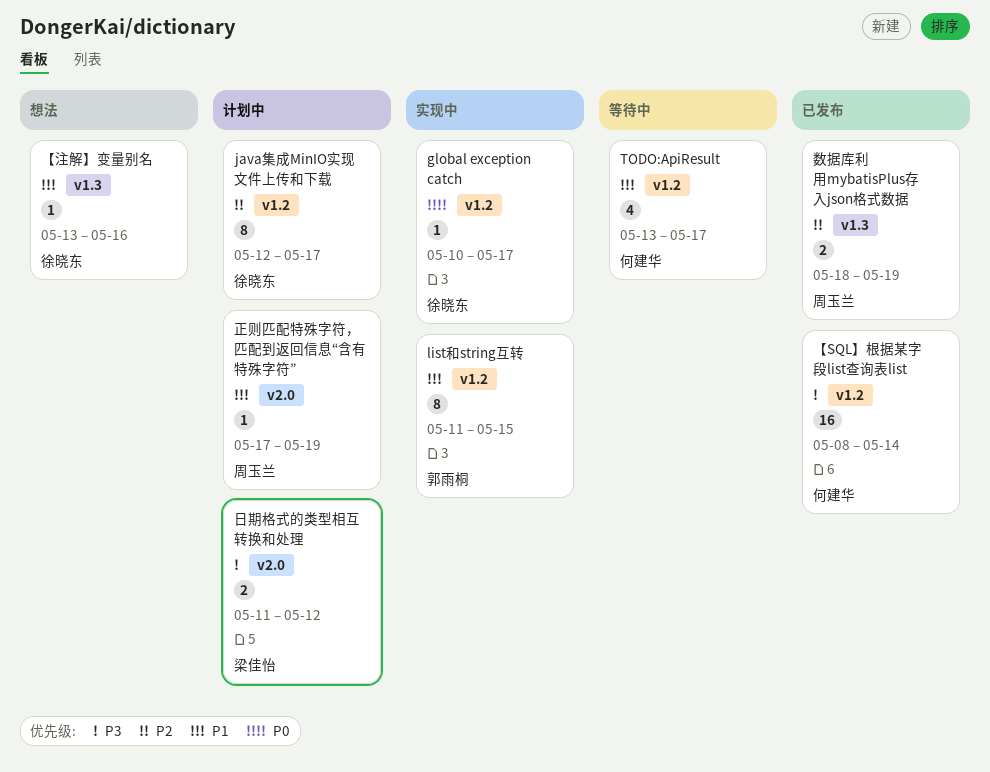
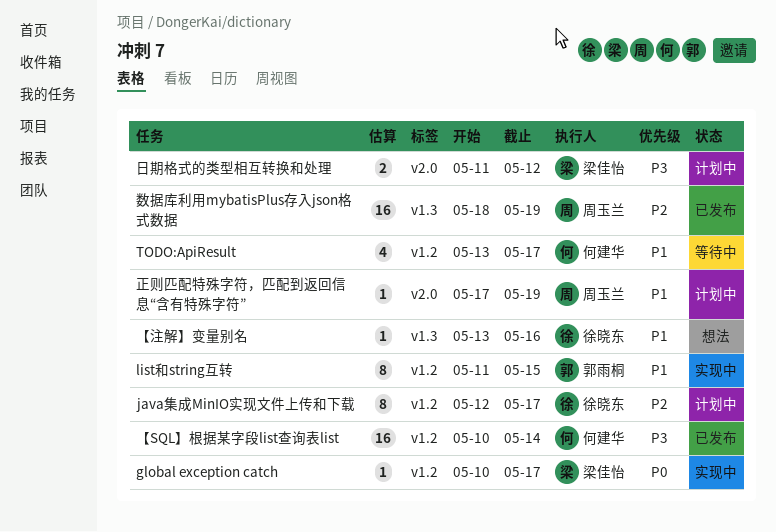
global exception catch, owner: 徐晓东 -> 梁佳怡
【SQL】根据某字段list查询表list, start: May 8 -> May 10
数据库利用mybatisPlus存入json格式数据, estimate: 2 -> 16

